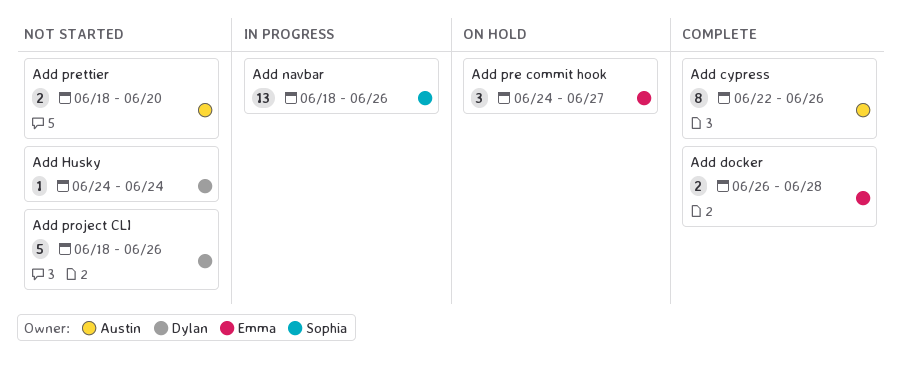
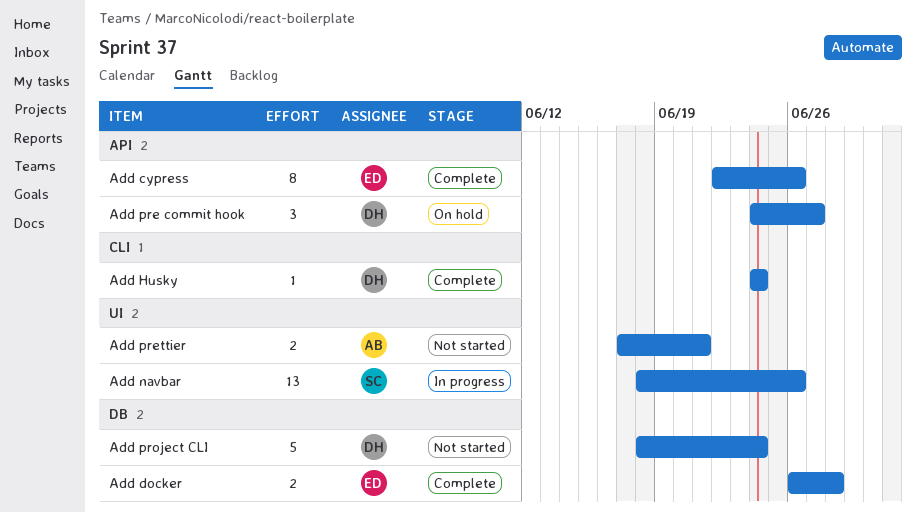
Add cypress, owner: Austin -> Emma
Add Husky, status: Not started -> Complete
Add pre commit hook, owner: Emma -> Dylan
Add prettier, start: Jun 18 -> Jun 17
Add prettier, due: Jun 20 -> Jun 21
Add project CLI, due: Jun 26 -> Jun 24

